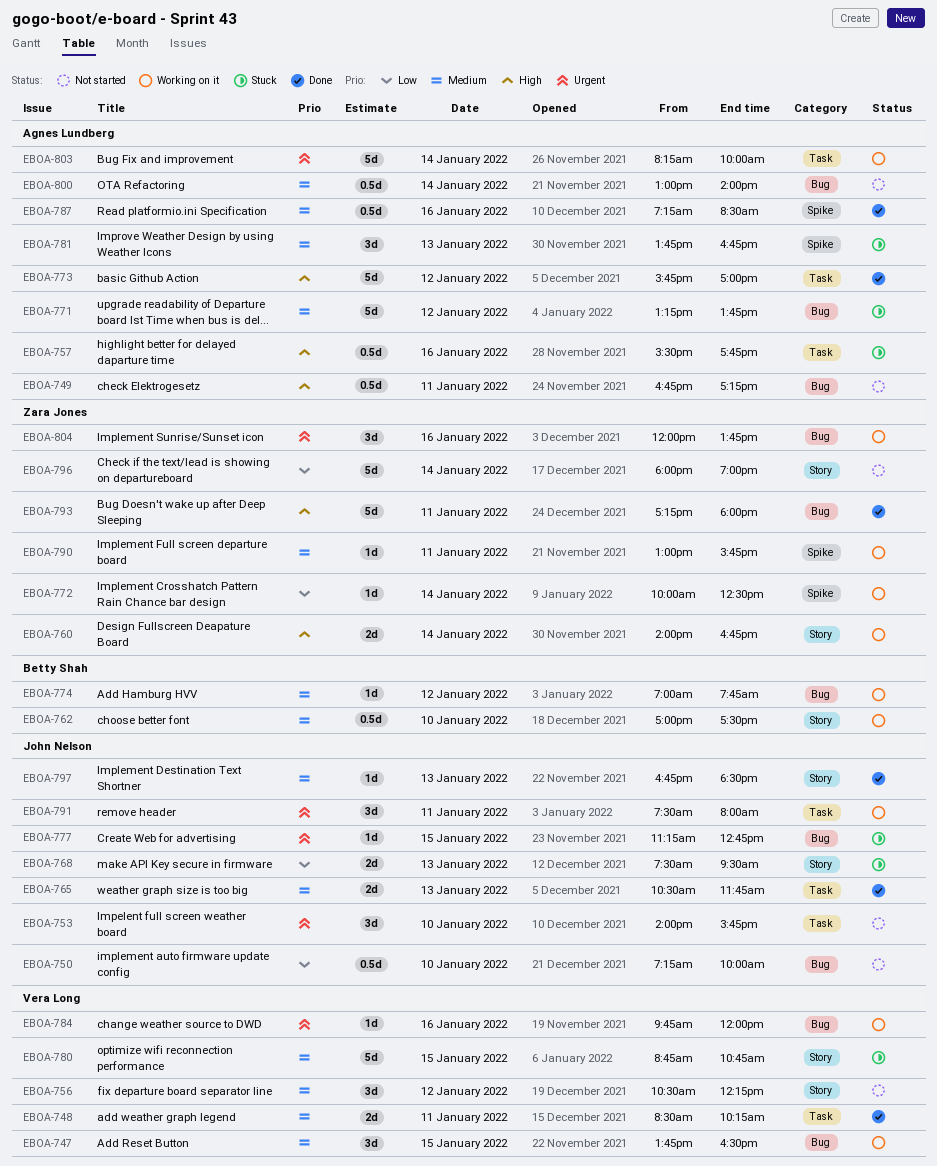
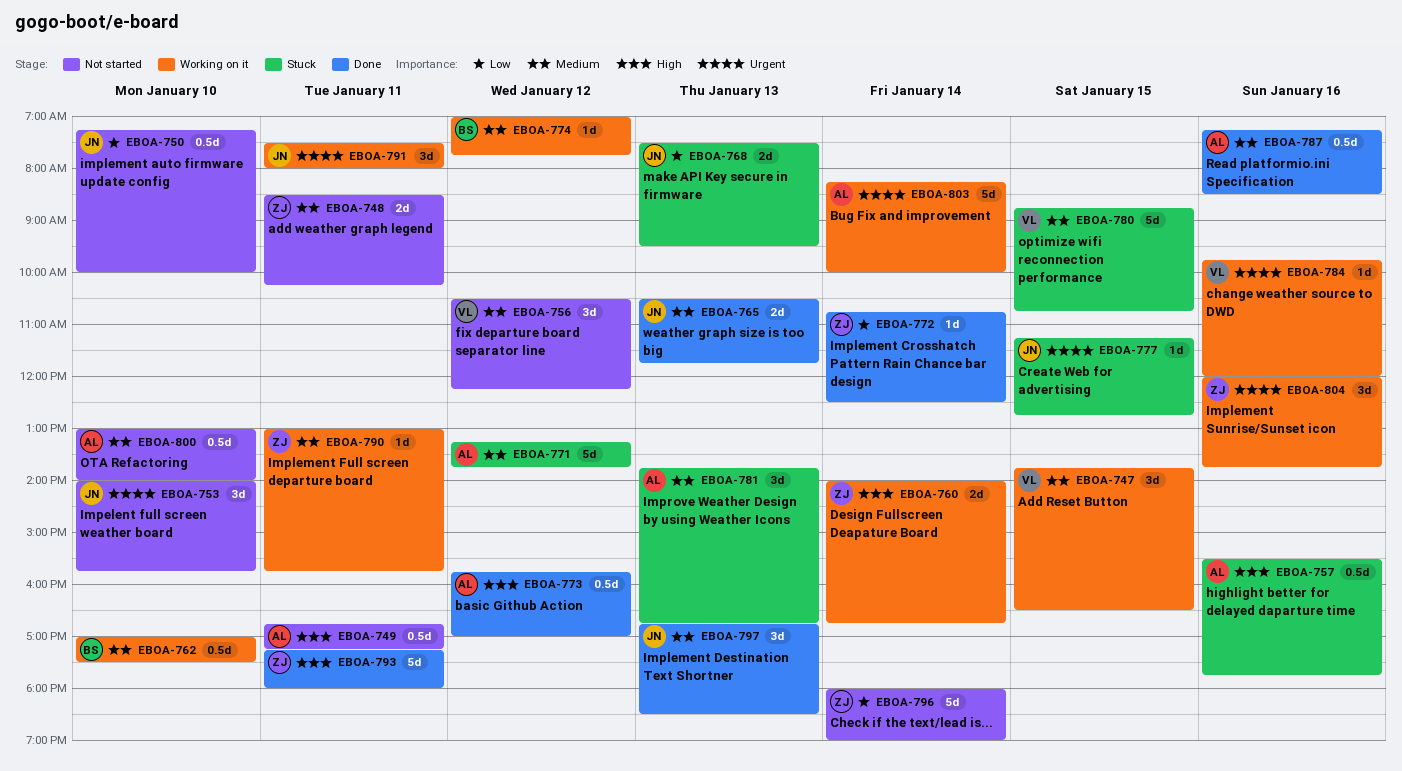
EBOA-748, status: Done -> Not started
EBOA-748, owner: Vera Long -> Zara Jones
EBOA-772, status: Working on it -> Done
EBOA-772, begins: 10:00 -> 10:45
EBOA-773, estimate: 5d -> 0.5d
EBOA-797, estimate: 1d -> 3d
EBOA-800, day: Jan 14 -> Jan 10

